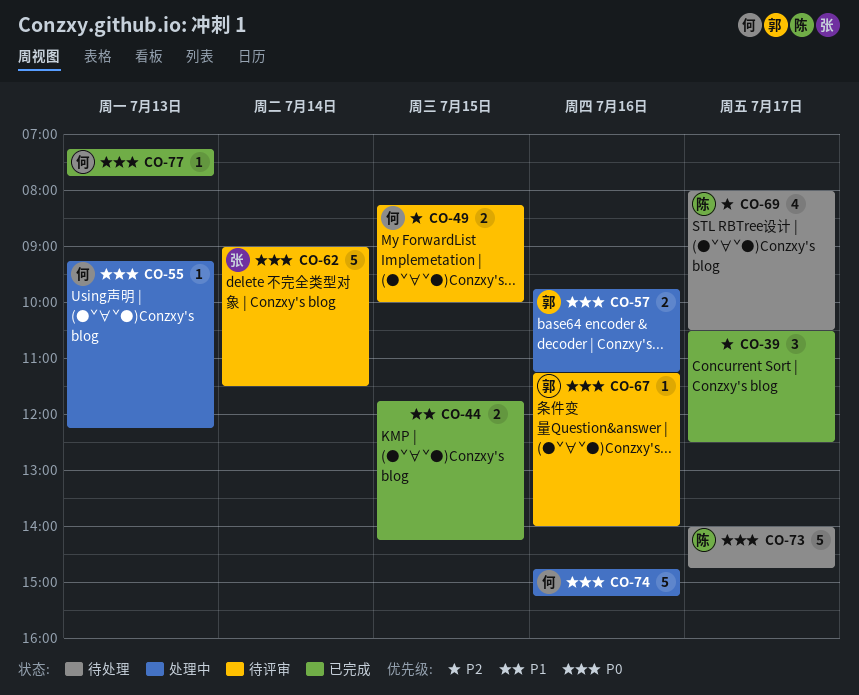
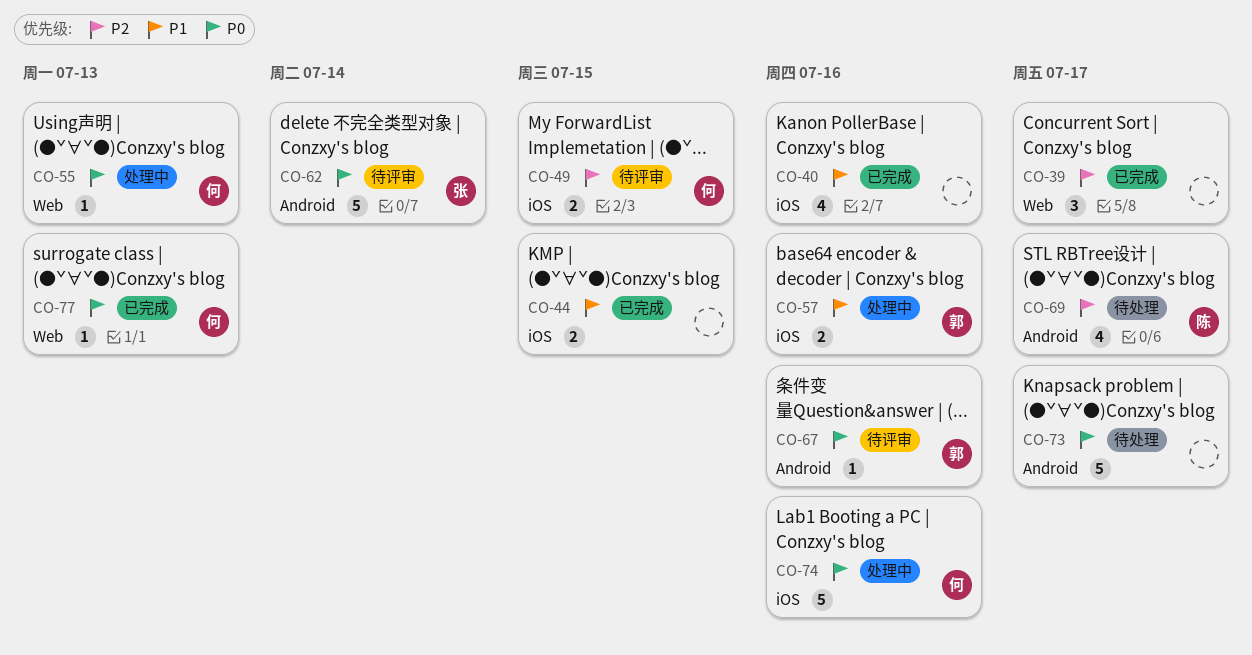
CO-40: none -> present
CO-57, priority: P0 -> P1
CO-73, owner: 陈 -> none

